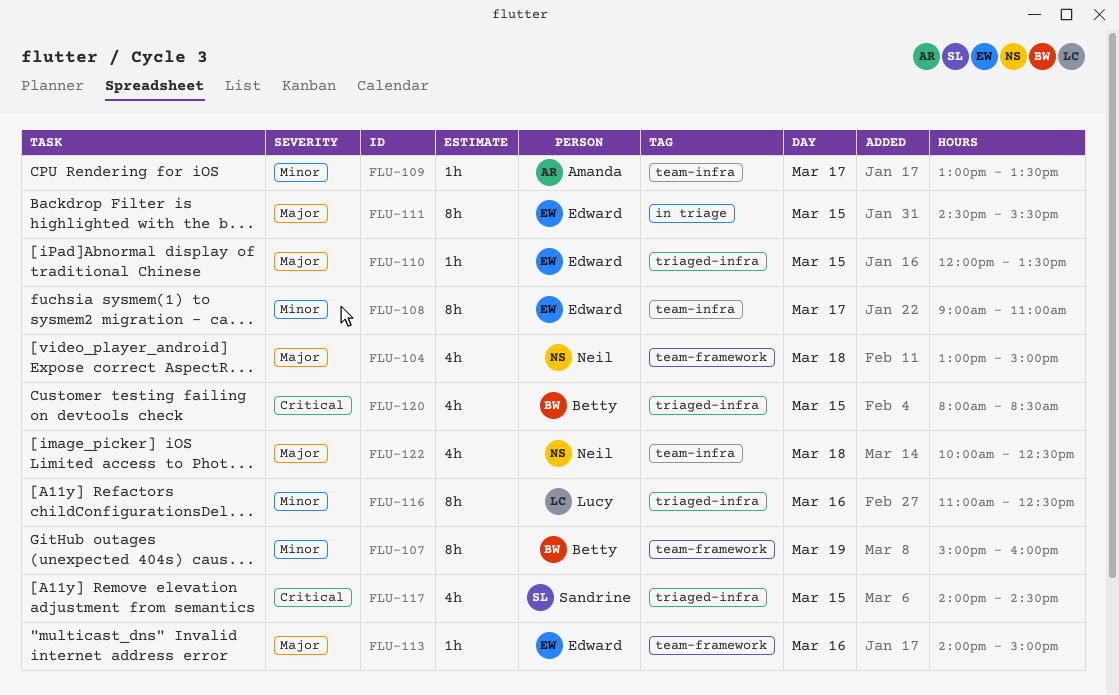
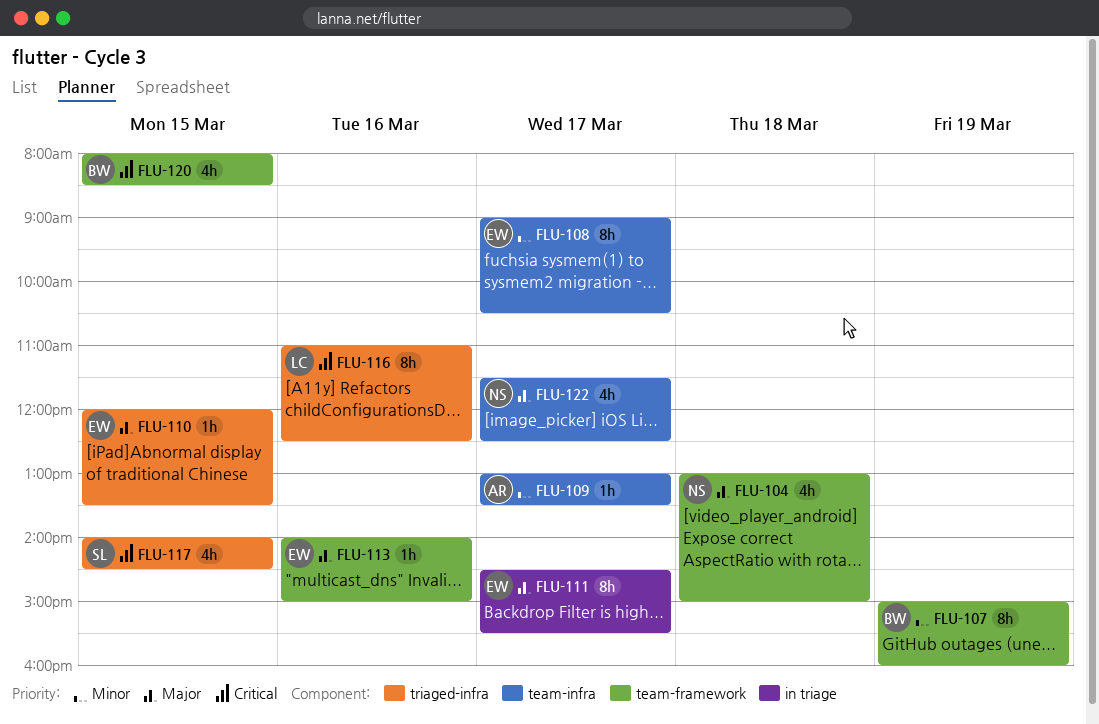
FLU-108, ends: 11:00 -> 10:30
FLU-111, day: Mar 15 -> Mar 17
FLU-116, priority: Minor -> Critical
FLU-120, label: triaged-infra -> team-framework
FLU-122, day: Mar 18 -> Mar 17
FLU-122, begins: 10:00 -> 11:30

